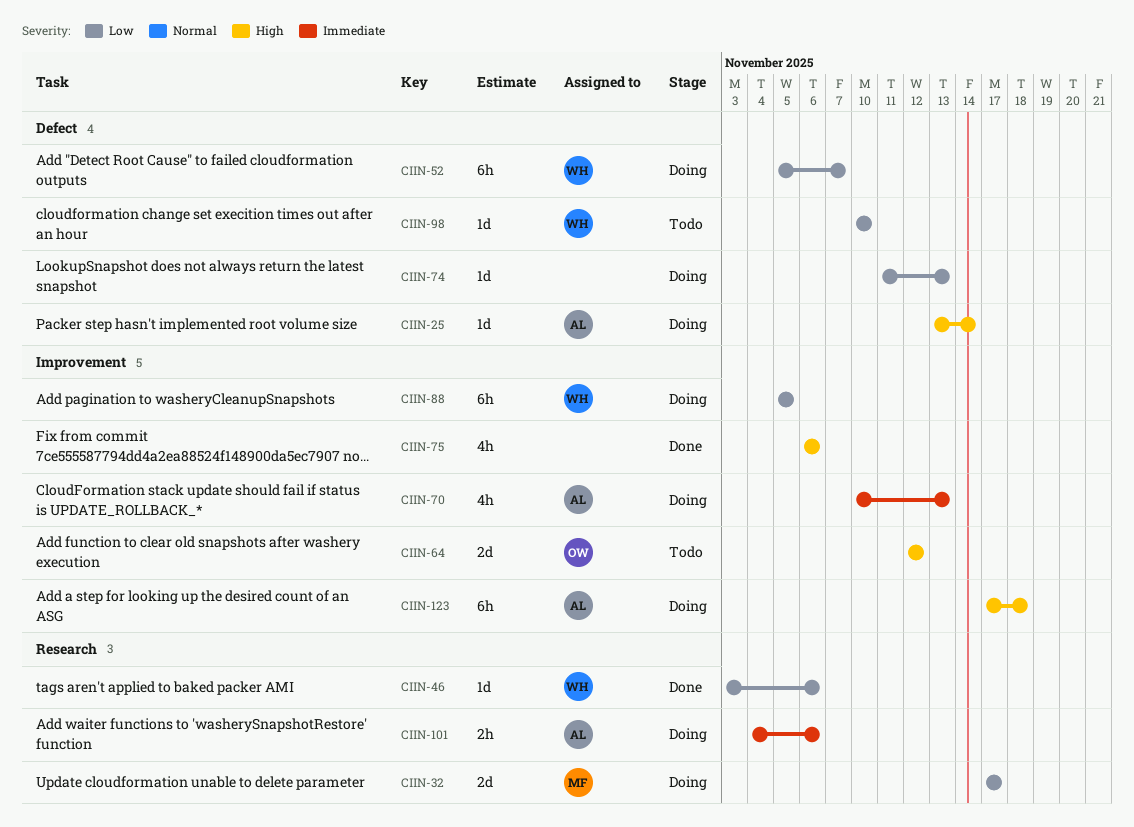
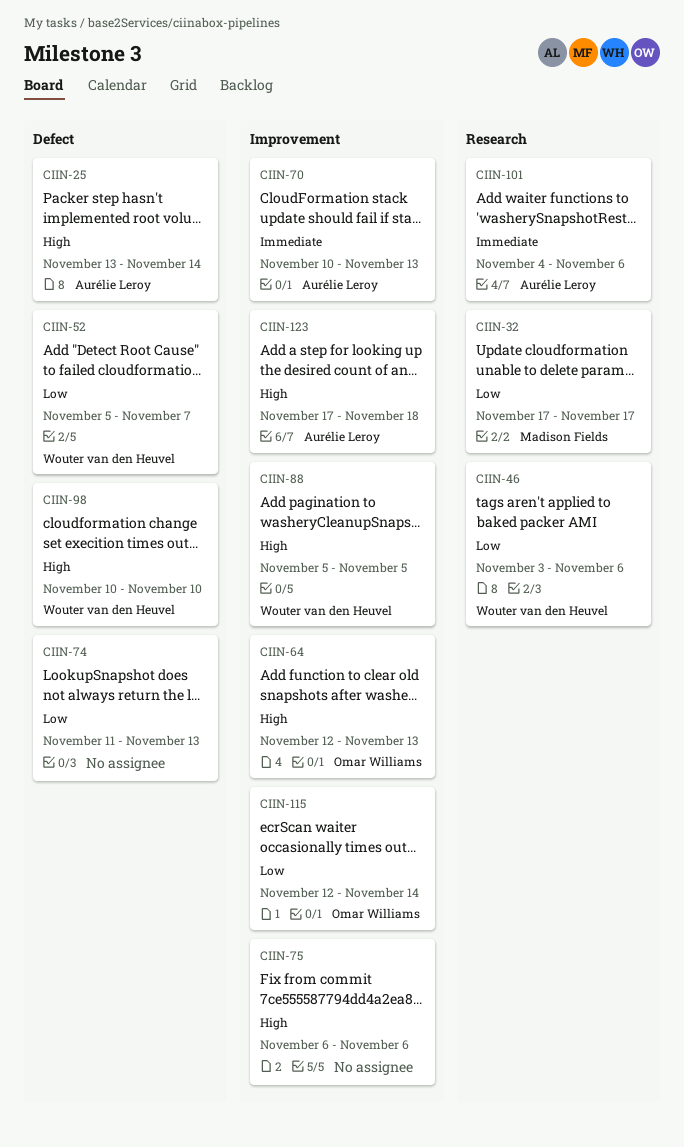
CIIN-64, due: Nov 12 -> Nov 13
CIIN-88, priority: Low -> High
CIIN-98, priority: Low -> High
CIIN-115: none -> present

